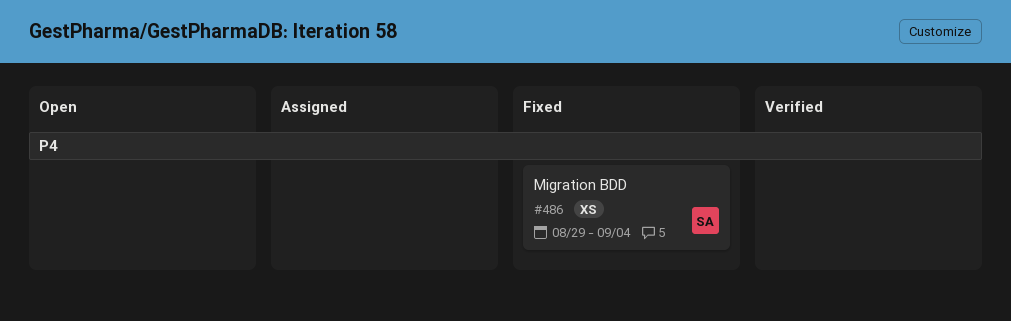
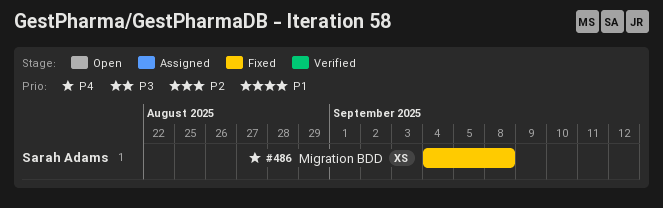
#486, start: Aug 29 -> Sep 4
#486, due: Sep 4 -> Sep 8

